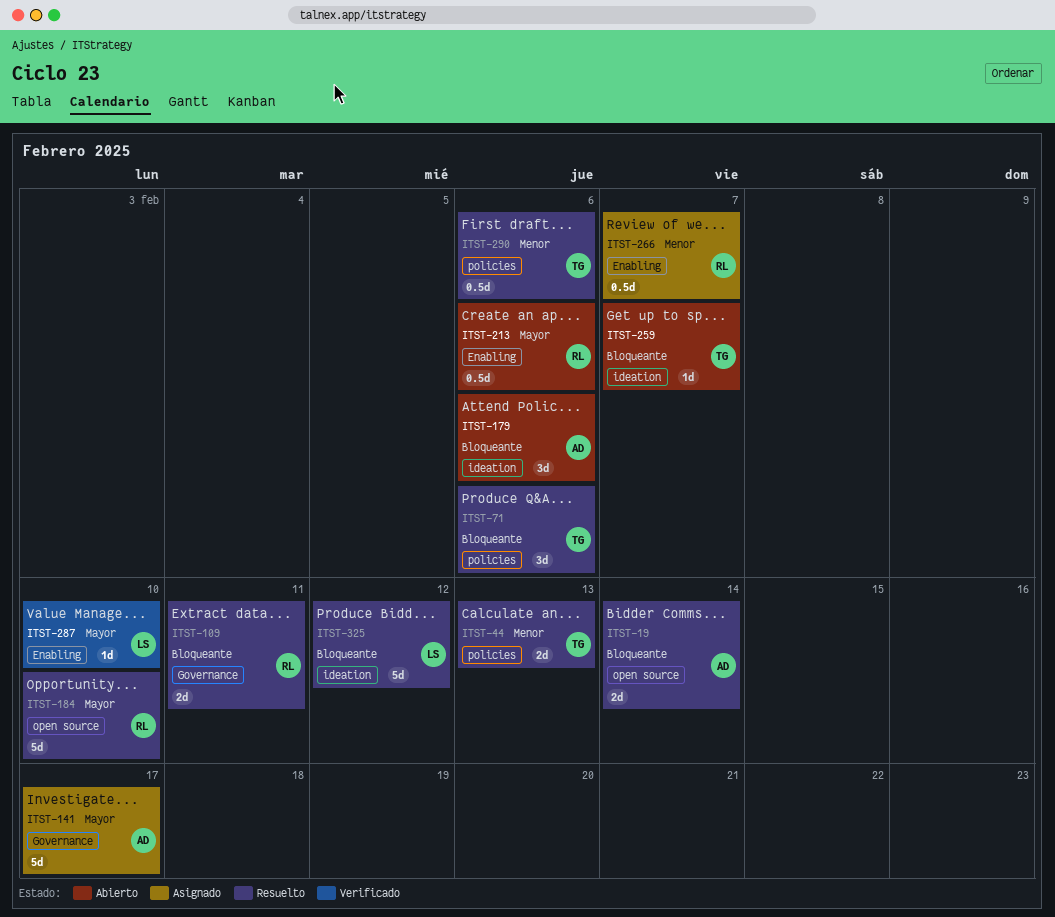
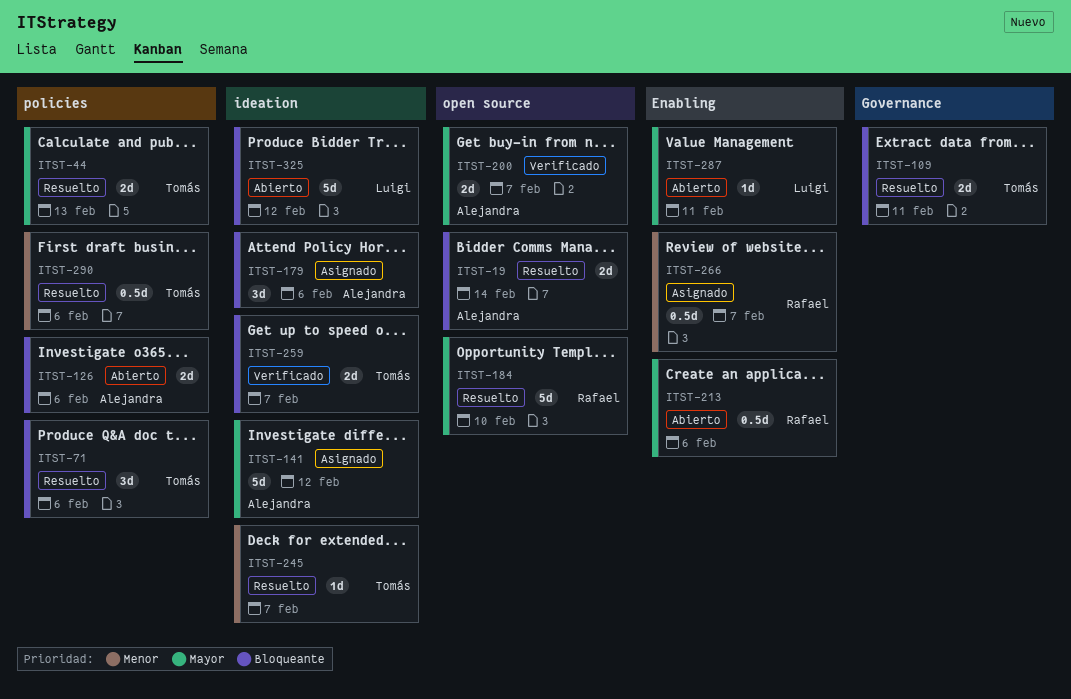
ITST-44, priority: Menor -> Mayor
ITST-109, owner: Rafael -> Tomás
ITST-126: none -> present
ITST-141, label: Governance -> ideation
ITST-141, due: Feb 17 -> Feb 12
ITST-179, status: Abierto -> Asignado
ITST-200: none -> present
ITST-245: none -> present
ITST-259, status: Abierto -> Verificado
ITST-259, estimate: 1d -> 2d
ITST-287, status: Verificado -> Abierto
ITST-287, due: Feb 10 -> Feb 11
ITST-325, status: Resuelto -> Abierto

